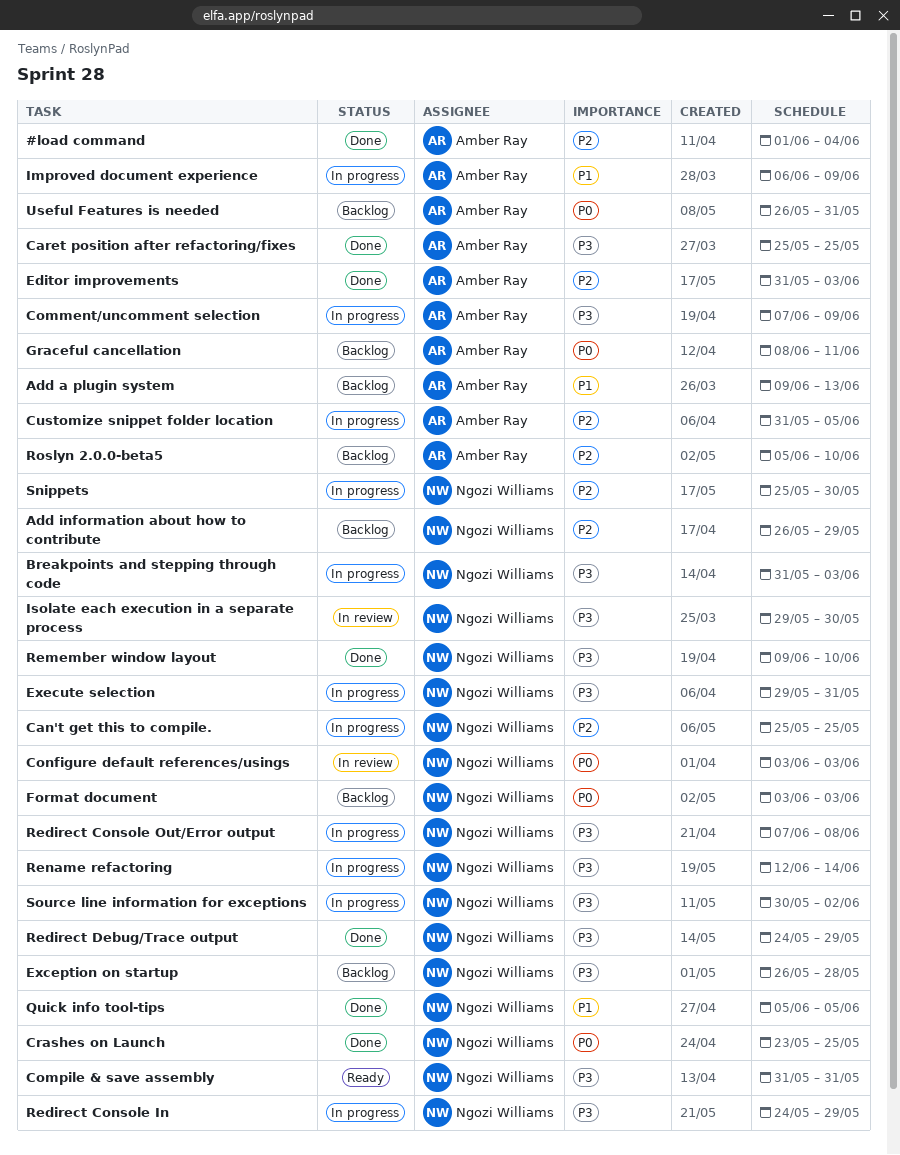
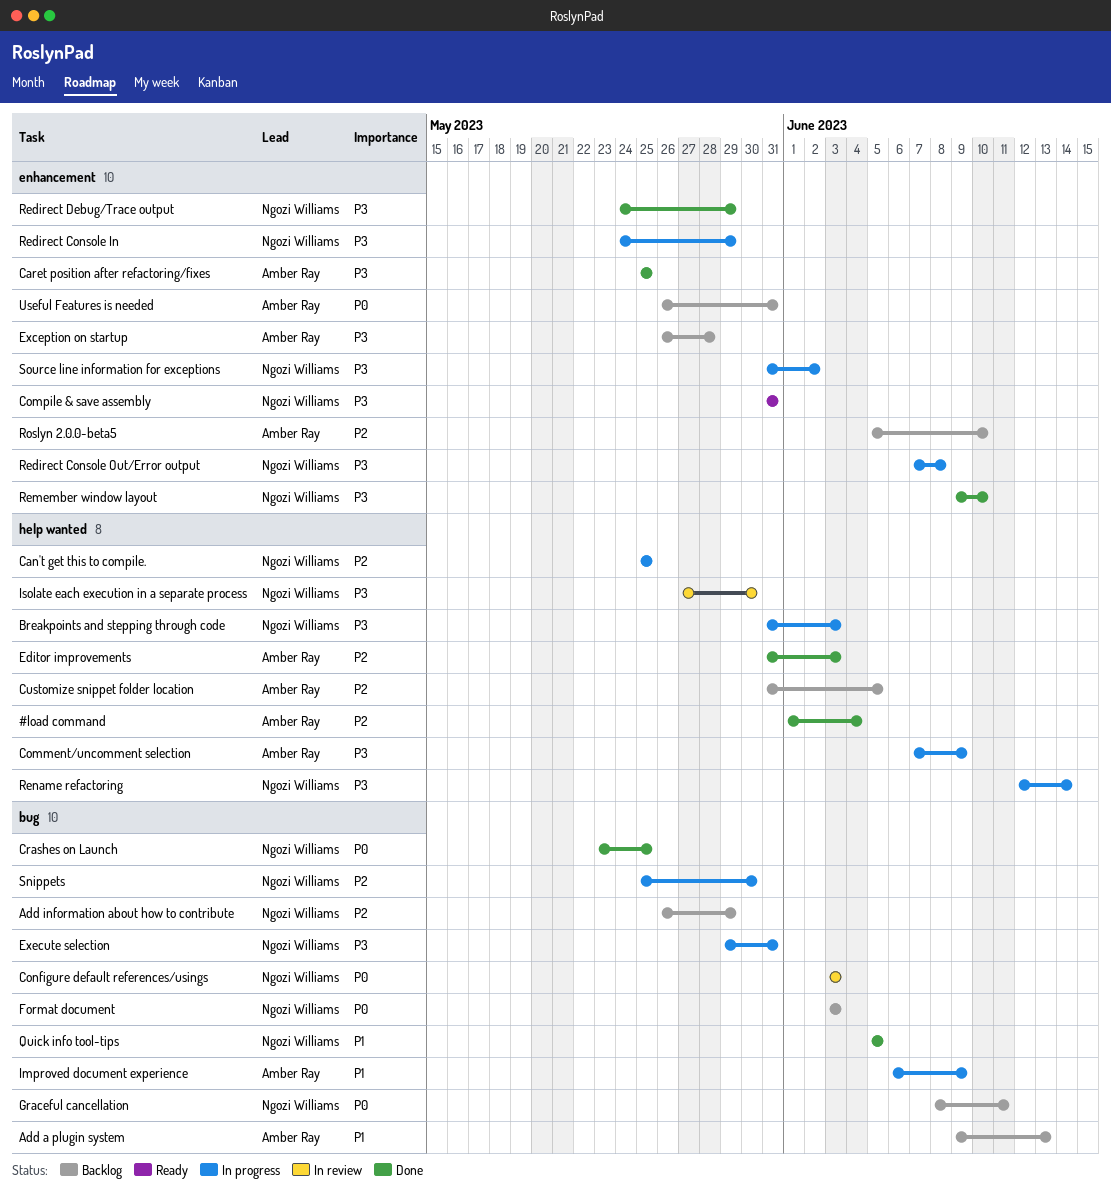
Customize snippet folder location, status: In progress -> Backlog
Exception on startup, owner: Ngozi Williams -> Amber Ray
Graceful cancellation, owner: Amber Ray -> Ngozi Williams
Isolate each execution in a separate process, start: May 29 -> May 27
Source line information for exceptions, start: May 30 -> May 31

